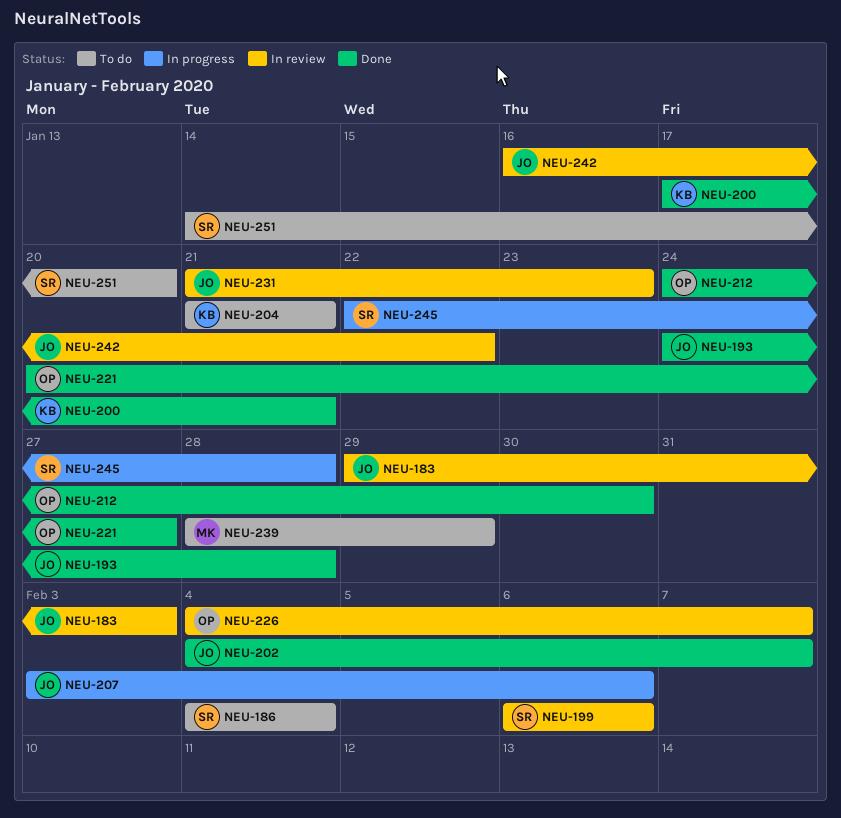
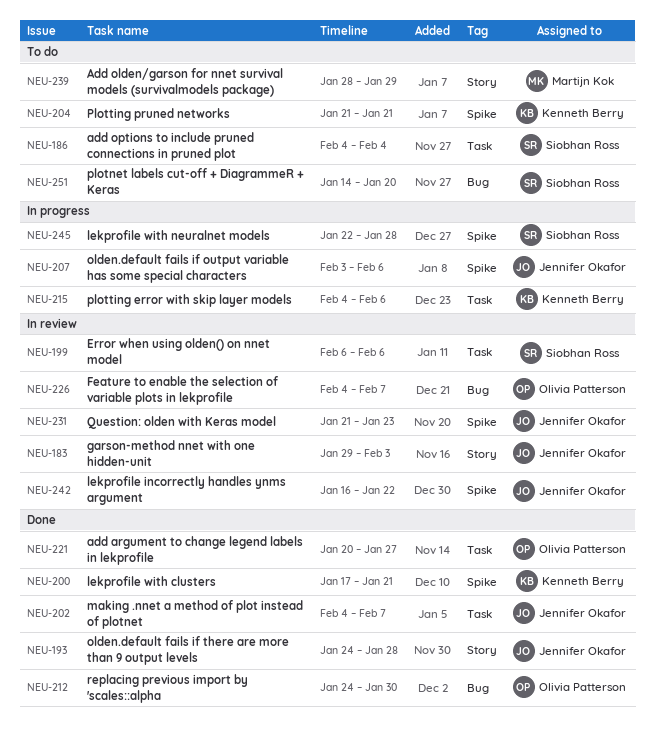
NEU-215: none -> present

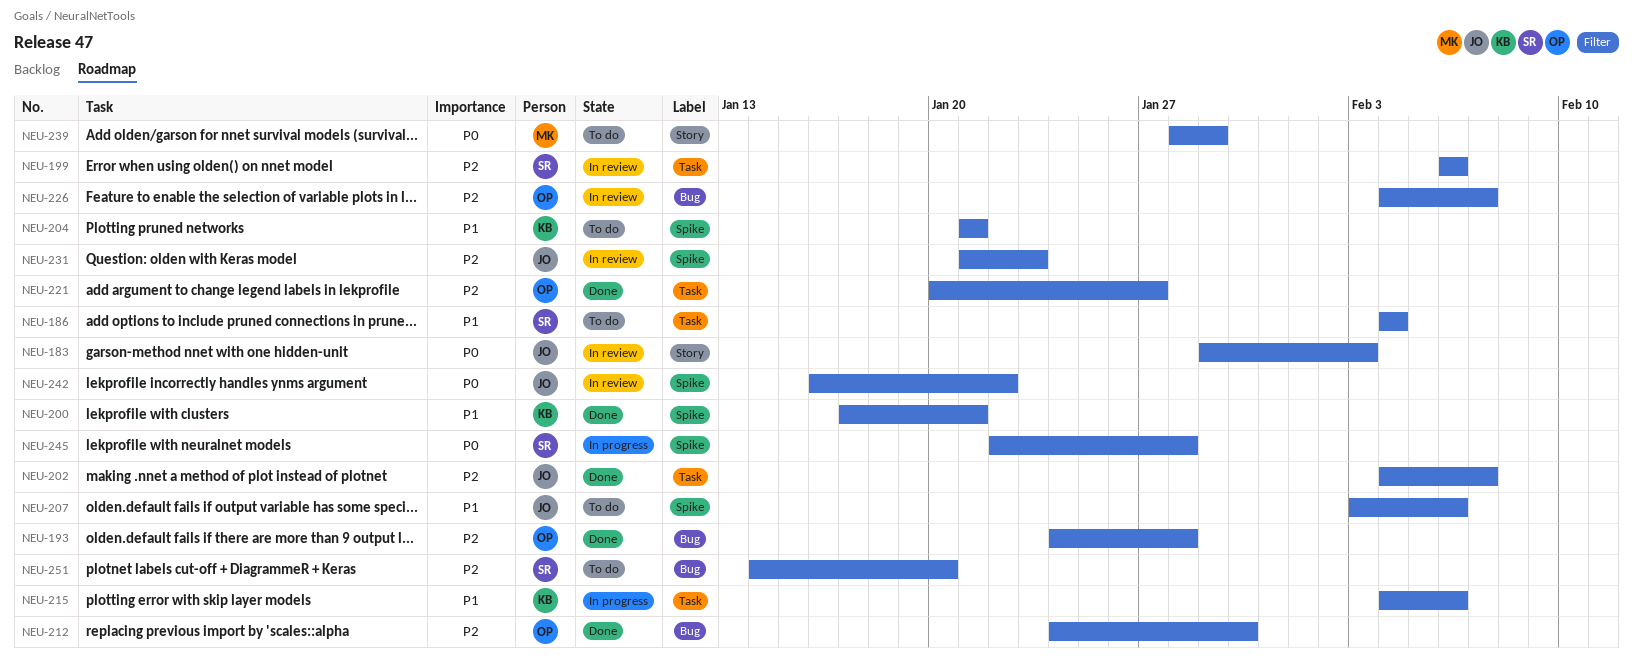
NEU-193, owner: Jennifer Okafor -> Olivia Patterson
NEU-193, label: Story -> Bug
NEU-207, status: In progress -> To do

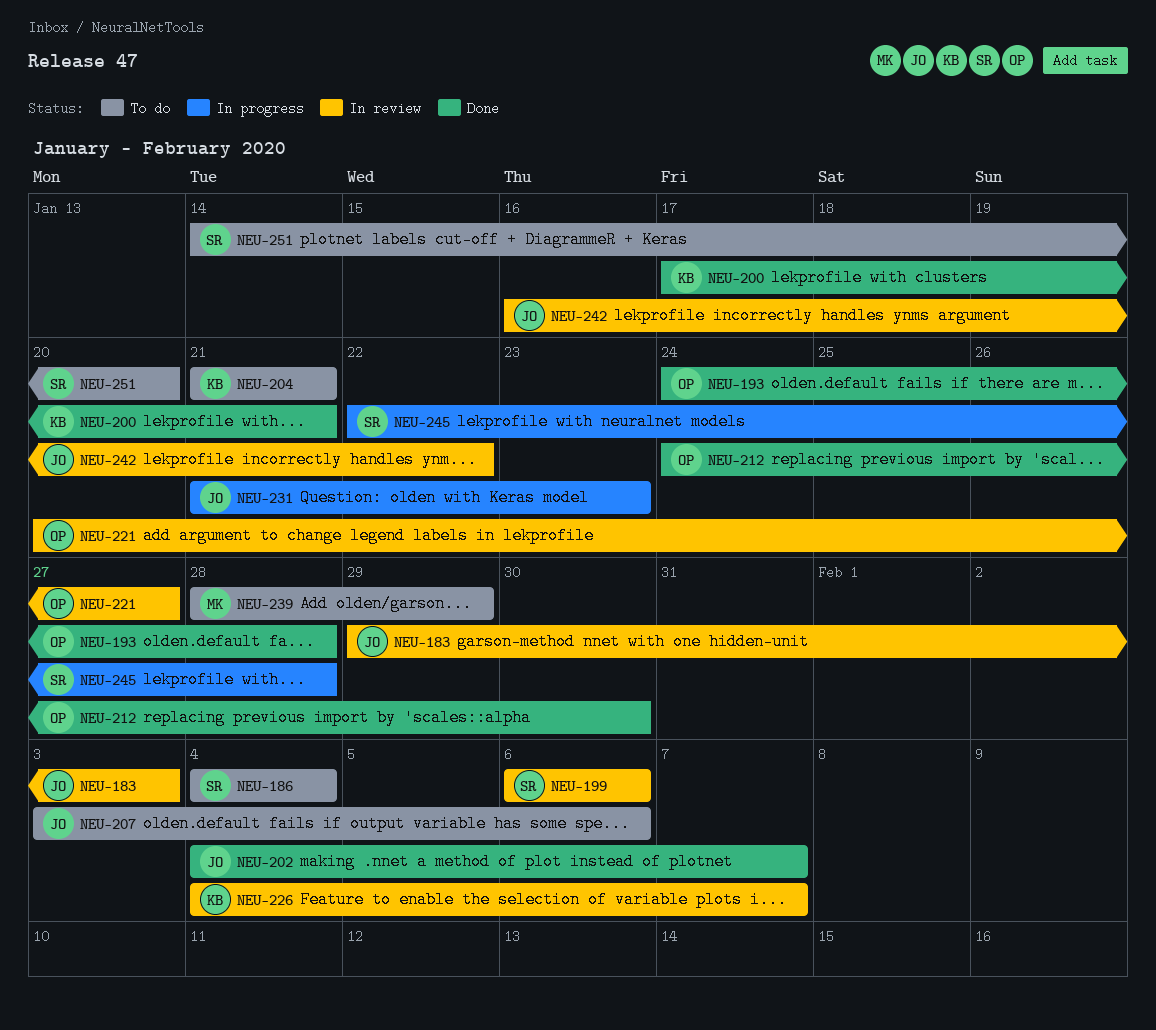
NEU-215: present -> none
NEU-221, status: Done -> In review
NEU-226, owner: OP -> KB
NEU-231, status: In review -> In progress

